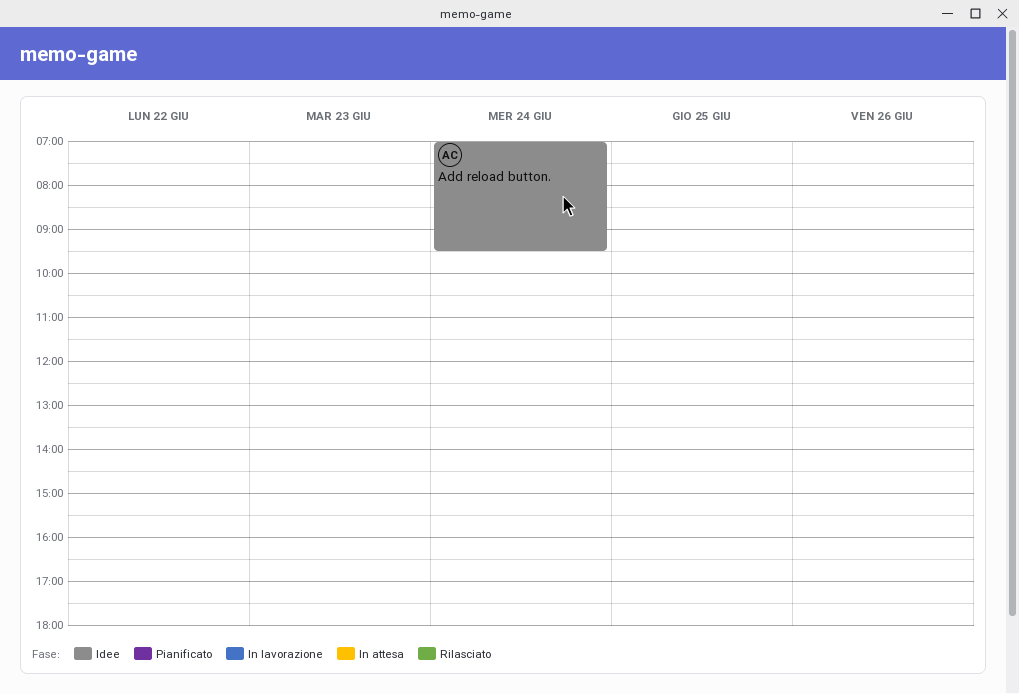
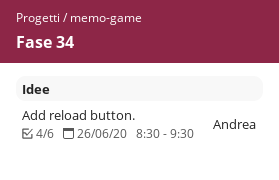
Add reload button., day: Jun 24 -> Jun 26
Add reload button., begins: 07:00 -> 08:30

